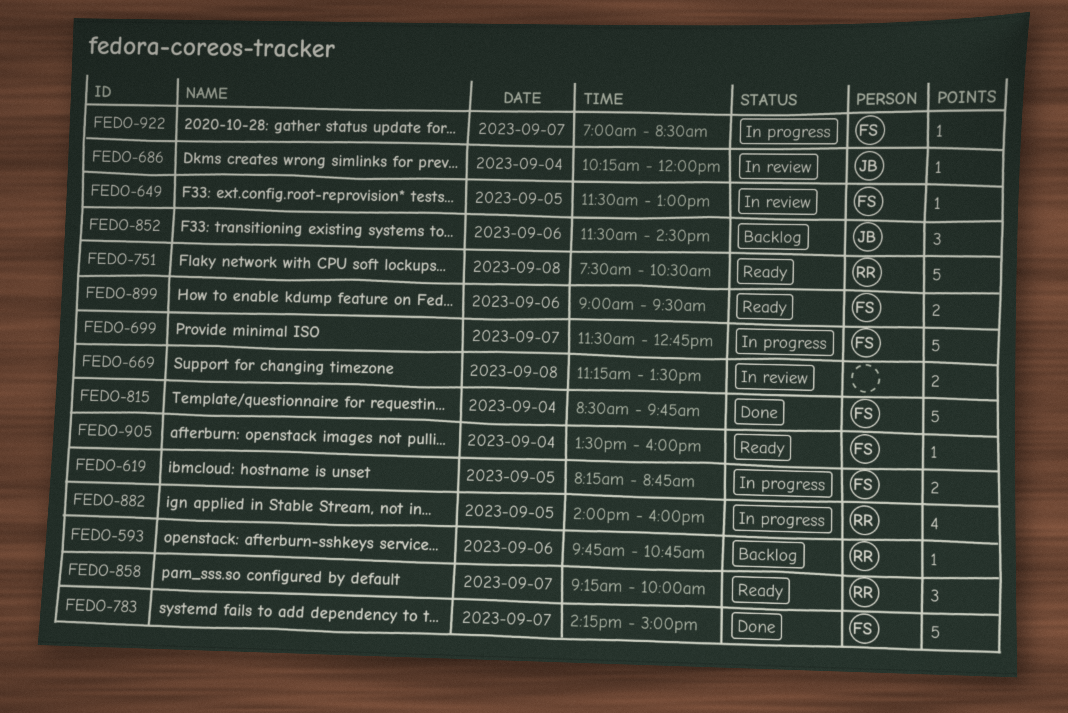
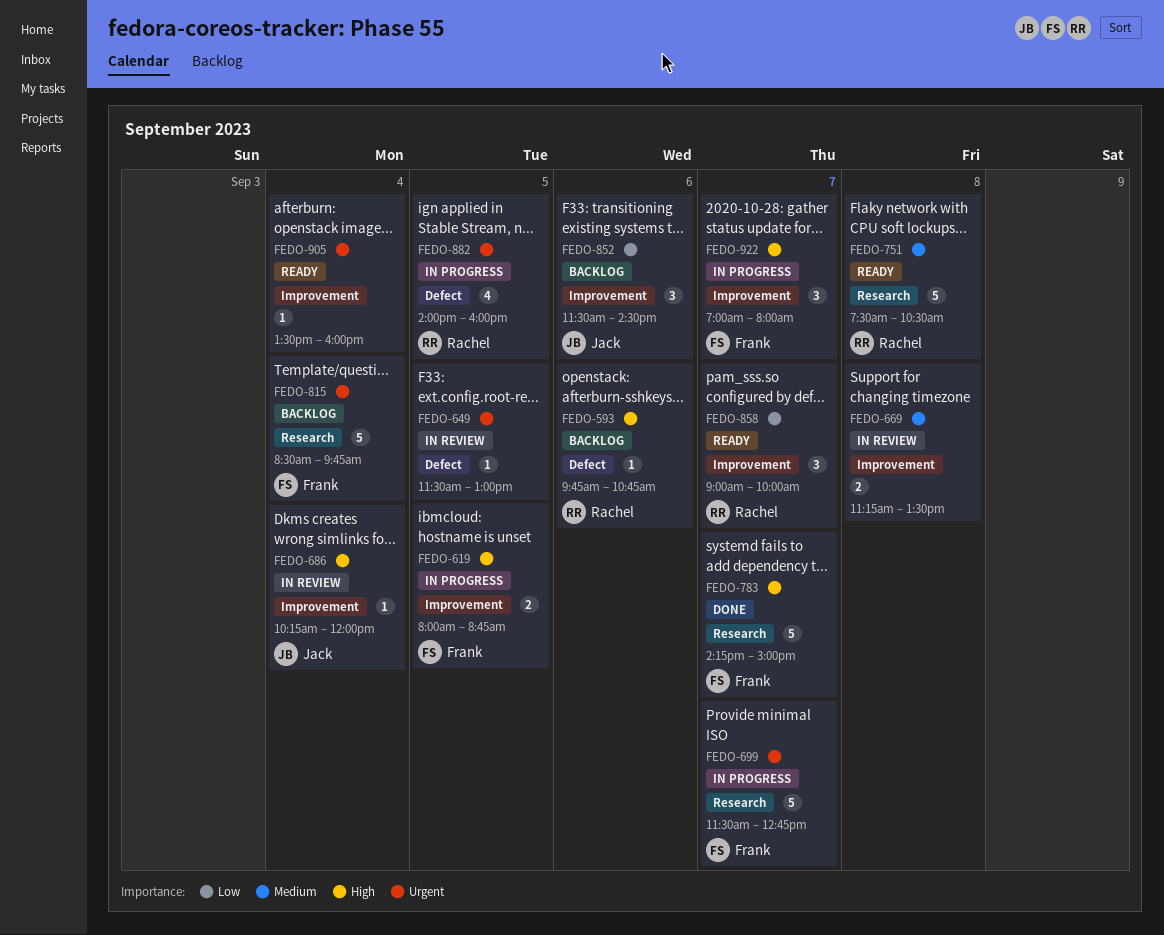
FEDO-619, begins: 08:15 -> 08:00
FEDO-649, owner: Frank -> none
FEDO-815, status: Done -> Backlog
FEDO-858, begins: 09:15 -> 09:00
FEDO-899: present -> none
FEDO-905, owner: Frank -> none
FEDO-922, estimate: 1 -> 3
FEDO-922, ends: 08:30 -> 08:00

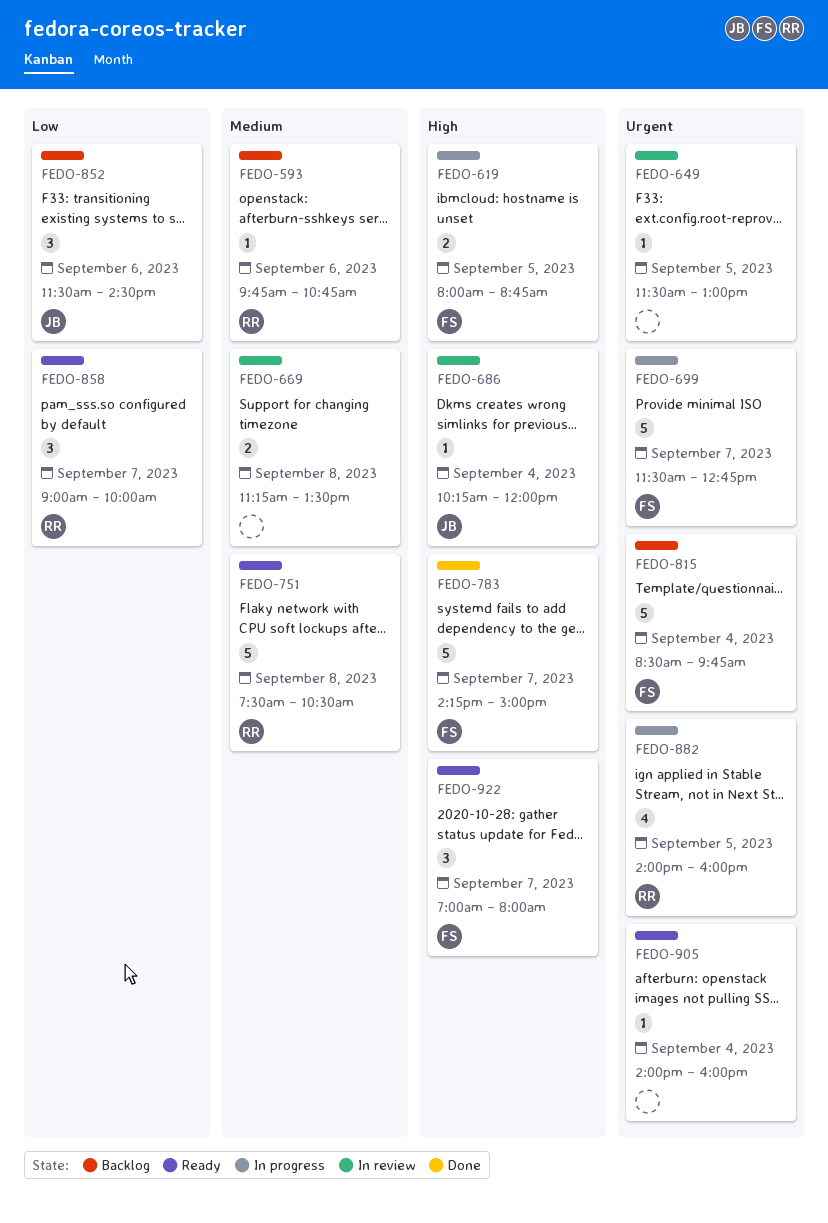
FEDO-593, priority: High -> Medium
FEDO-905, begins: 13:30 -> 14:00
FEDO-922, status: In progress -> Ready

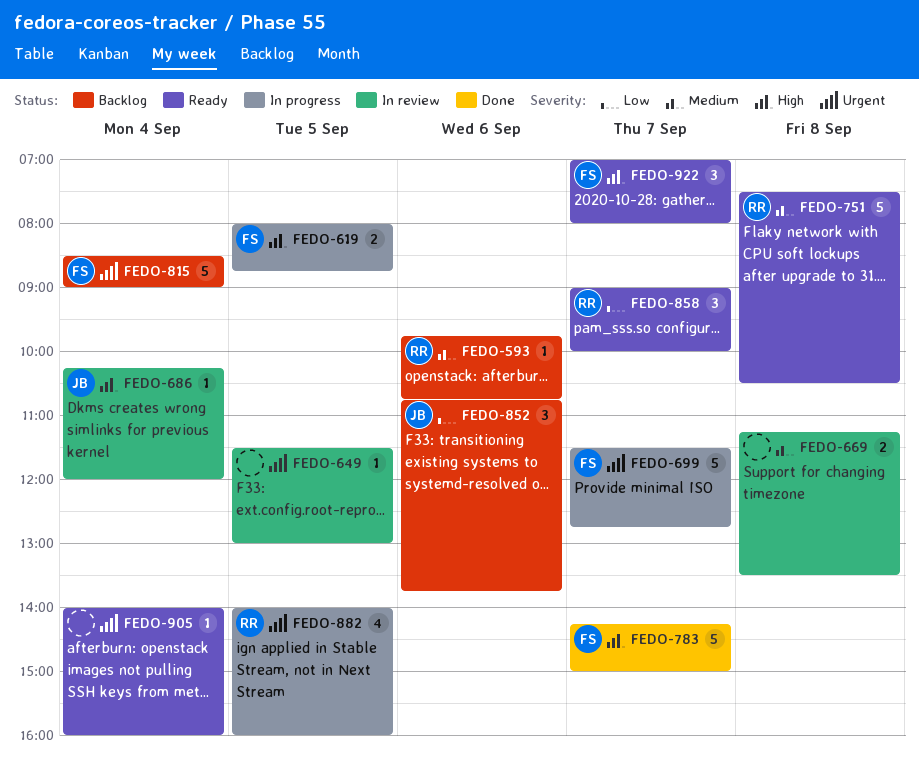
FEDO-815, ends: 09:45 -> 09:00
FEDO-852, begins: 11:30 -> 10:45
FEDO-852, ends: 14:30 -> 13:45

